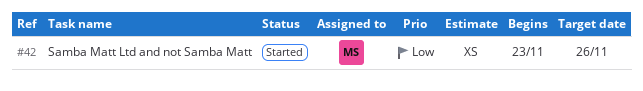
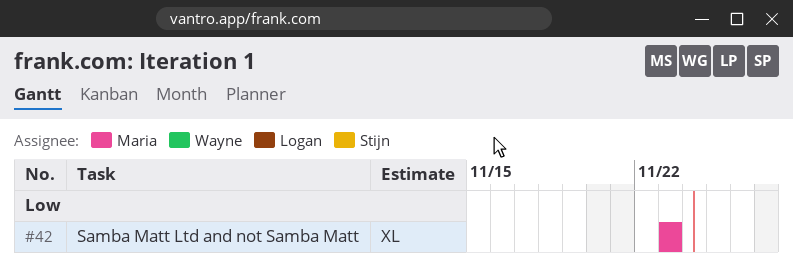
#42, estimate: XS -> XL
#42, due: Nov 26 -> Nov 23

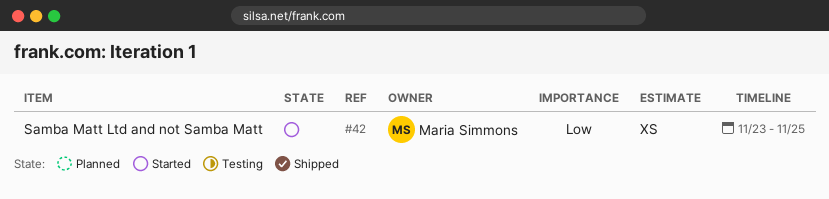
#42, estimate: XL -> XS
#42, due: Nov 23 -> Nov 25

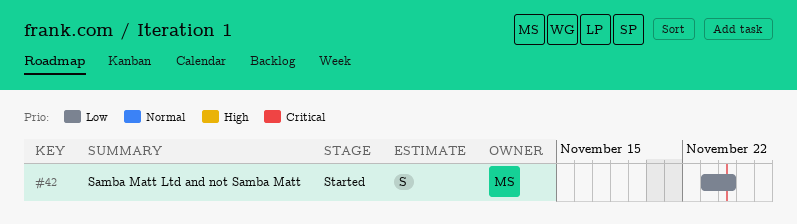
#42, estimate: XS -> S
#42, due: Nov 25 -> Nov 24

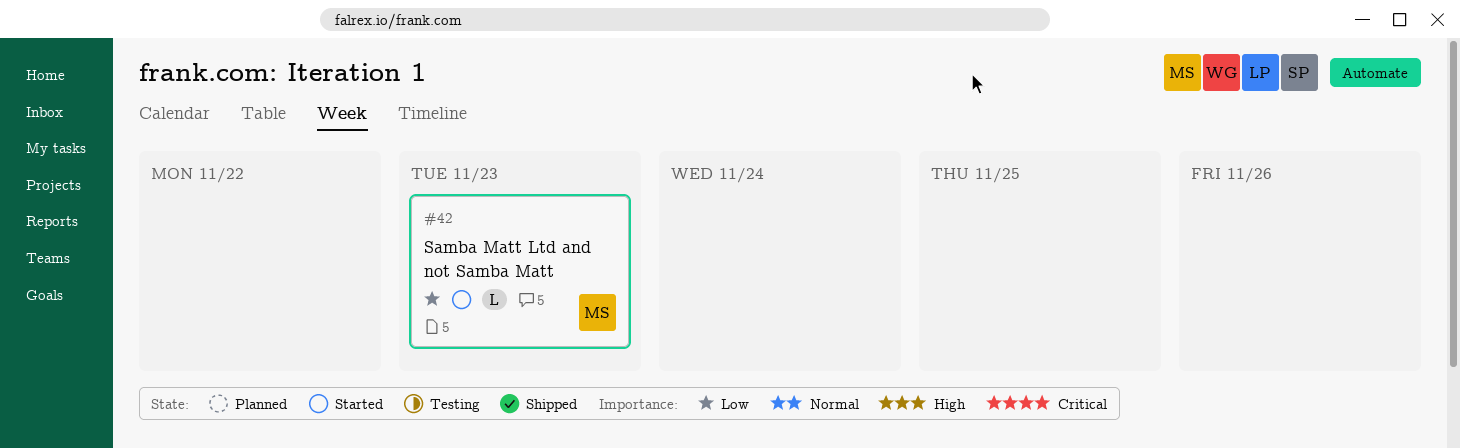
#42, estimate: S -> L
#42, due: Nov 24 -> Nov 23

